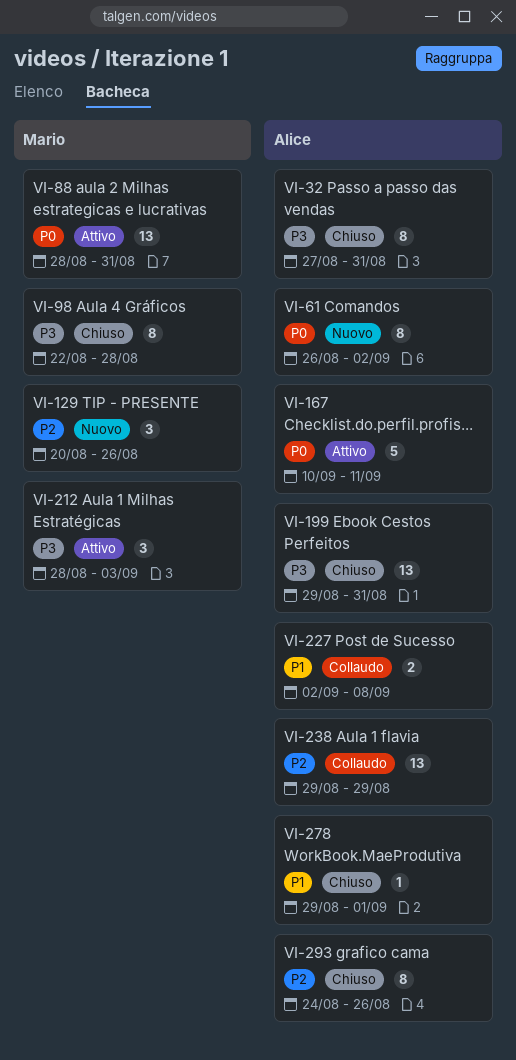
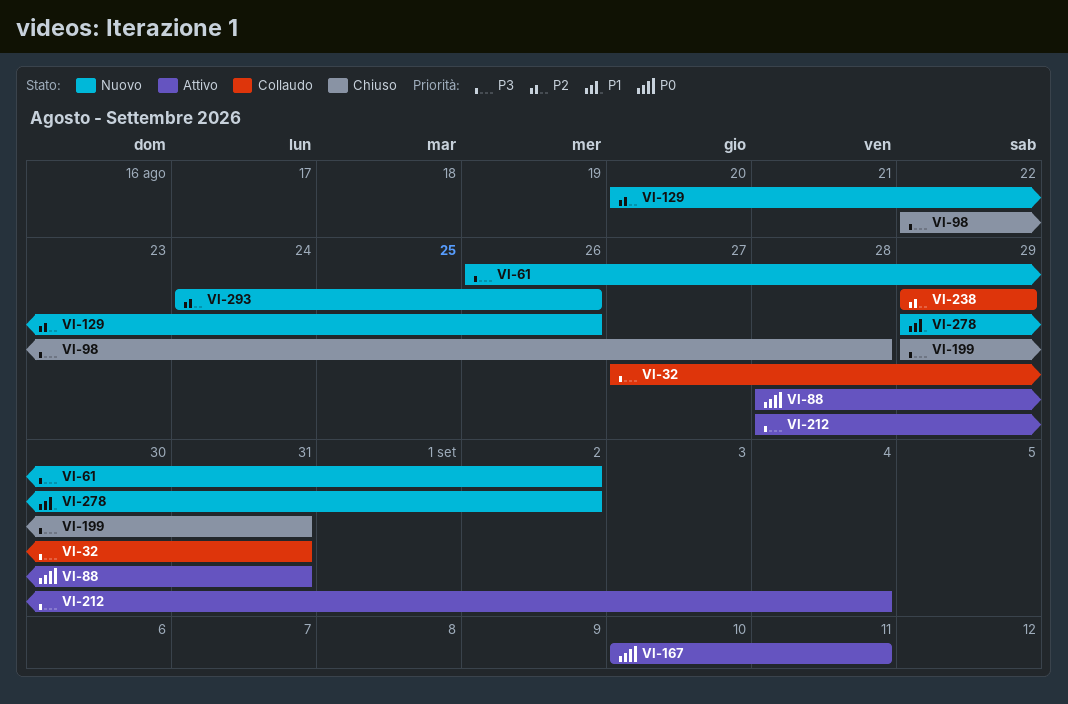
VI-32, status: Chiuso -> Collaudo
VI-61, priority: P0 -> P3
VI-212, due: Sep 3 -> Sep 4
VI-227: present -> none
VI-278, status: Chiuso -> Nuovo
VI-278, due: Sep 1 -> Sep 2
VI-293, status: Chiuso -> Nuovo

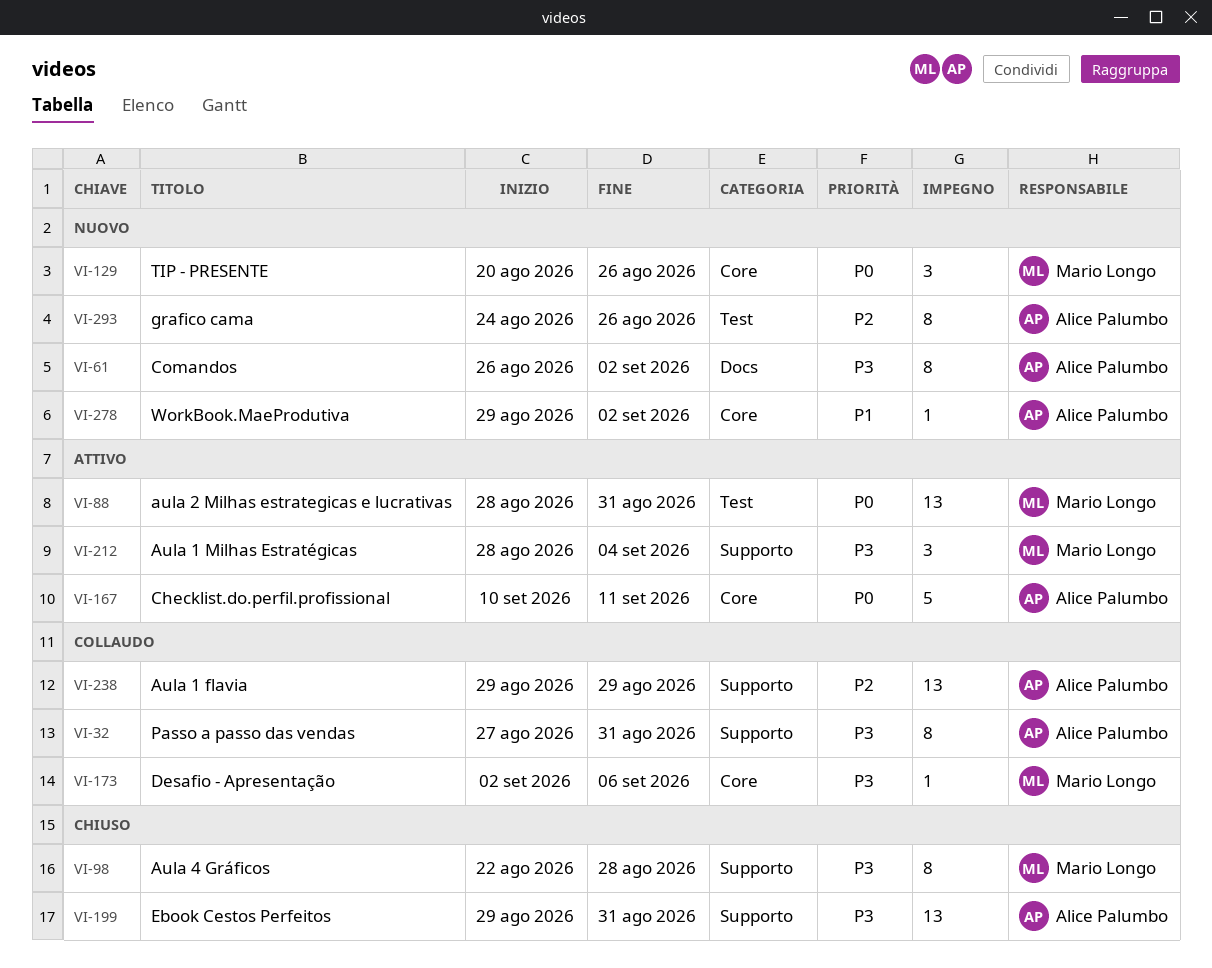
VI-129, priority: P2 -> P0
VI-173: none -> present

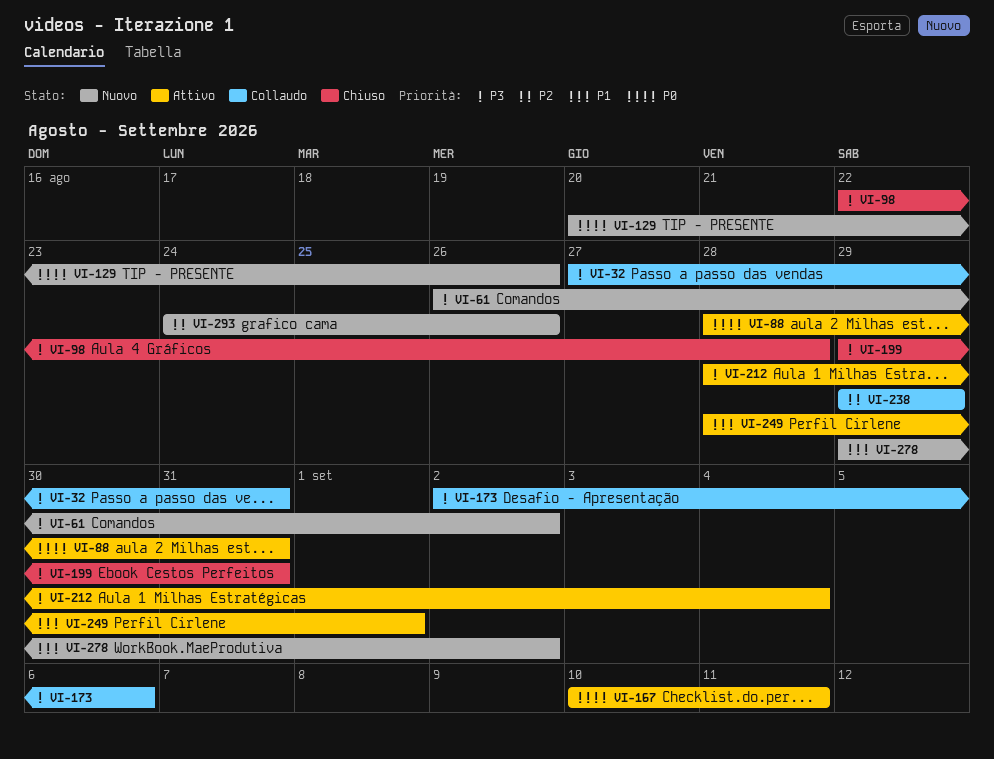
VI-249: none -> present

